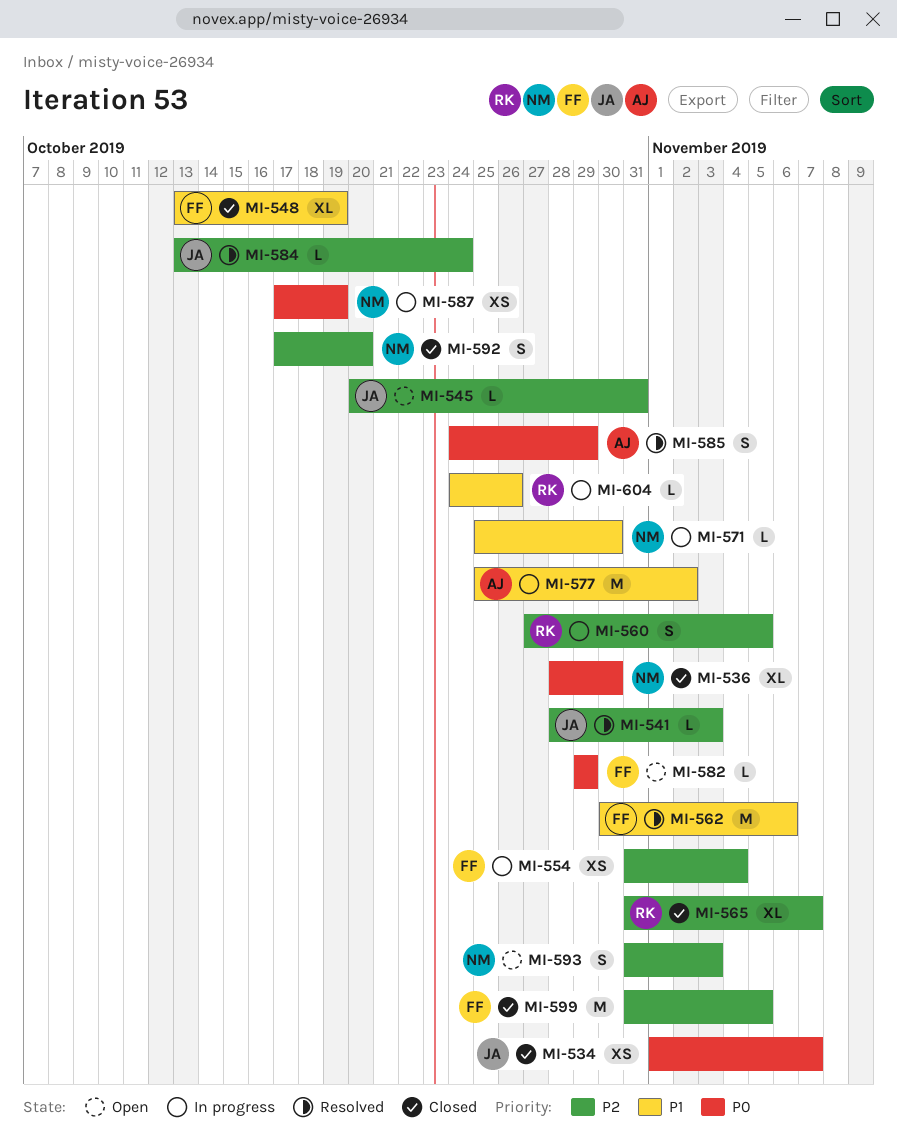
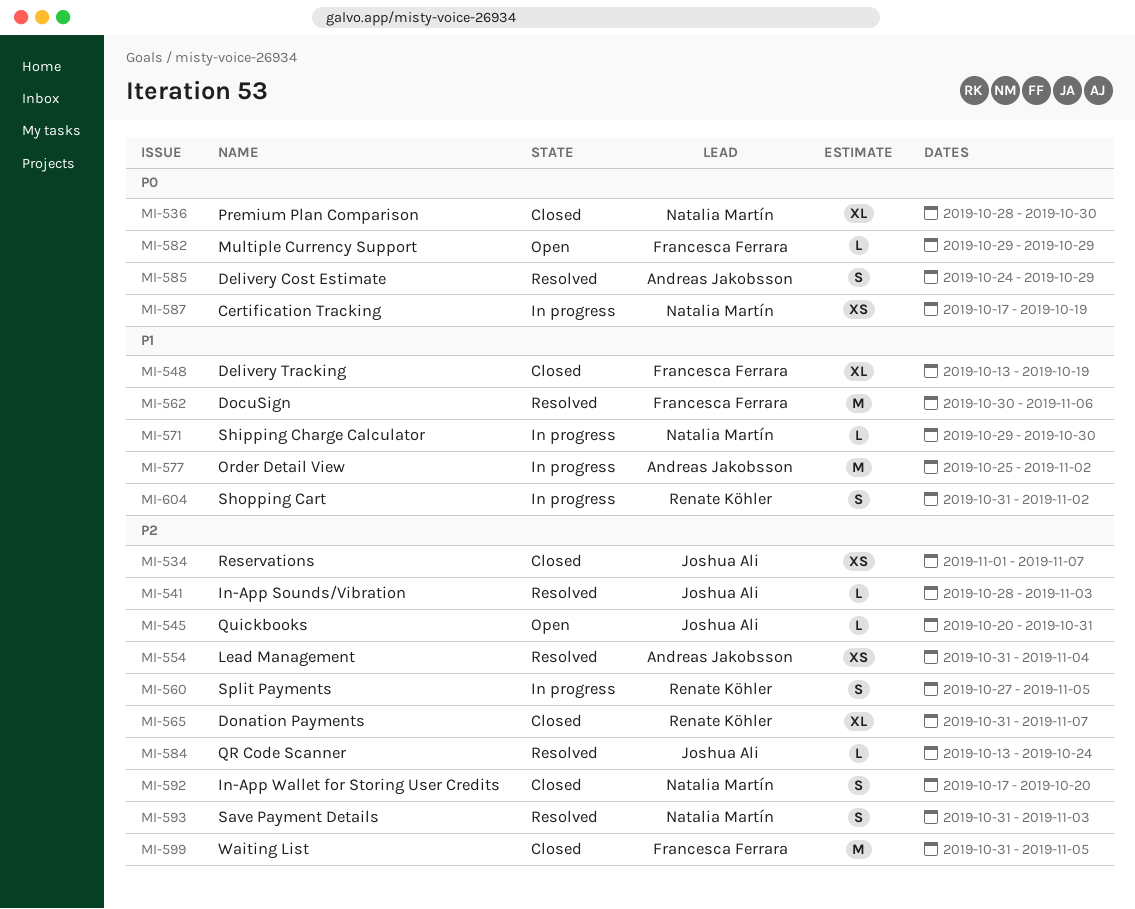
MI-534, priority: P0 -> P2
MI-554, status: In progress -> Resolved
MI-554, owner: Francesca Ferrara -> Andreas Jakobsson
MI-571, start: Oct 25 -> Oct 29
MI-593, status: Open -> Resolved
MI-604, estimate: L -> S
MI-604, start: Oct 24 -> Oct 31
MI-604, due: Oct 26 -> Nov 2

